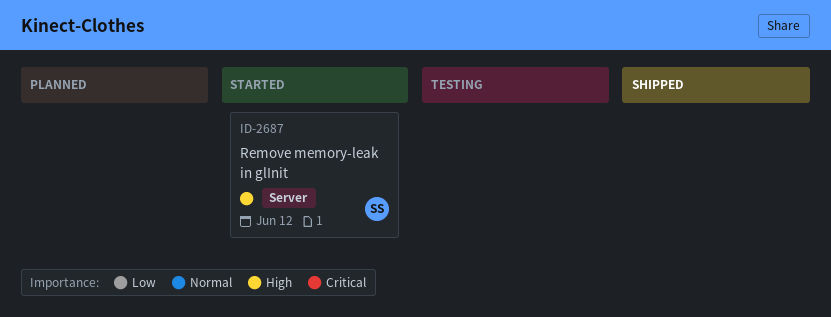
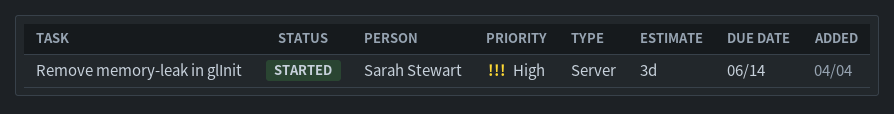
Remove memory-leak in glInit, due: Jun 12 -> Jun 14

